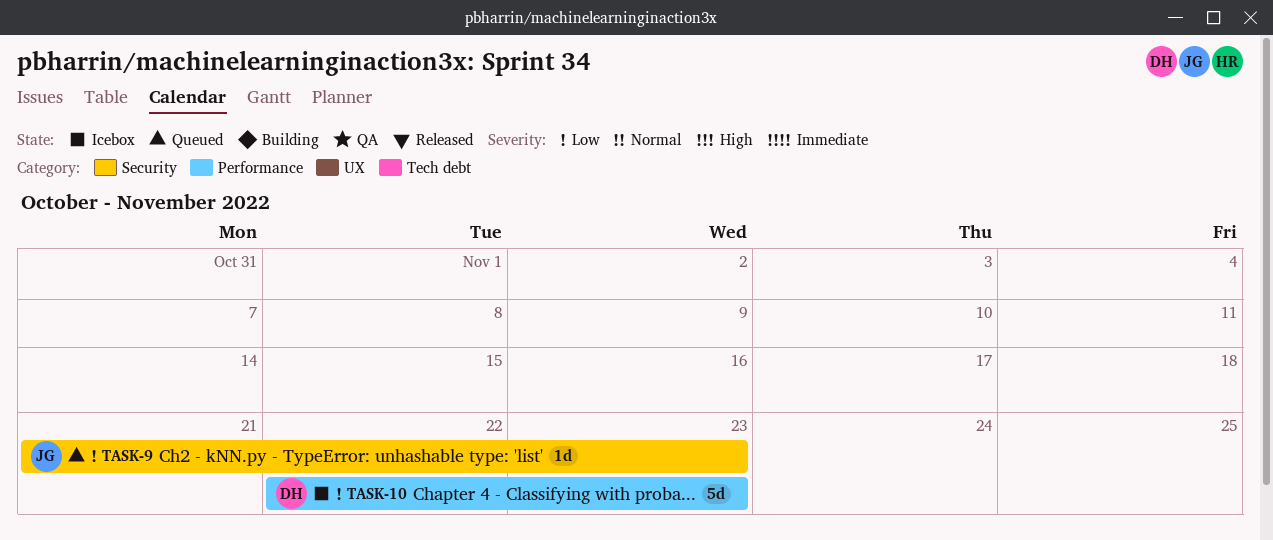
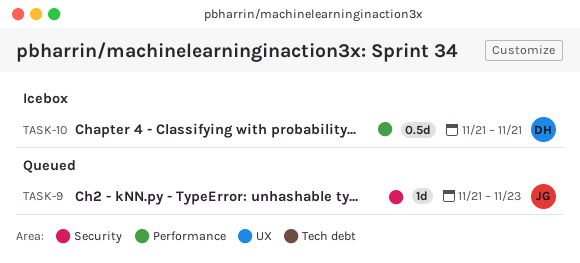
TASK-10, estimate: 5d -> 0.5d
TASK-10, start: Nov 22 -> Nov 21
TASK-10, due: Nov 23 -> Nov 21

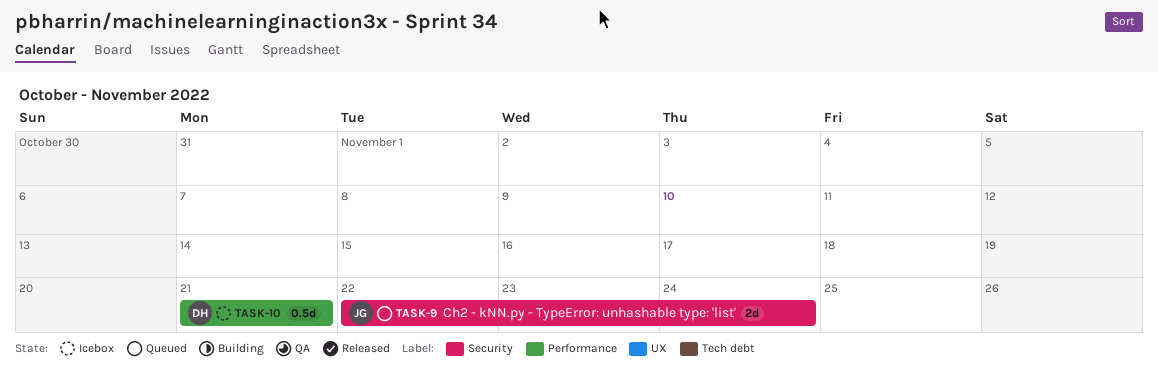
TASK-9, estimate: 1d -> 2d
TASK-9, start: Nov 21 -> Nov 22
TASK-9, due: Nov 23 -> Nov 24

